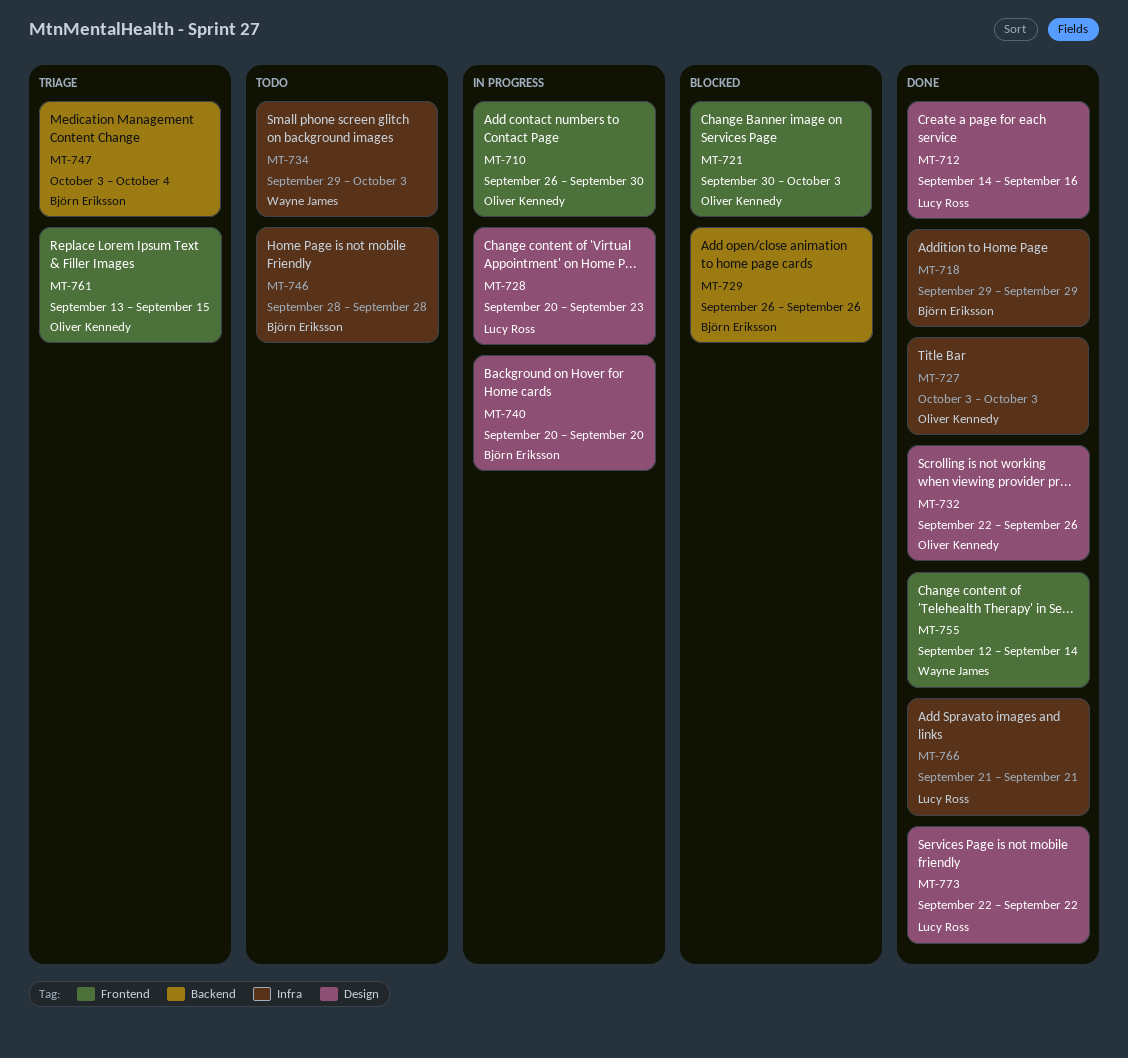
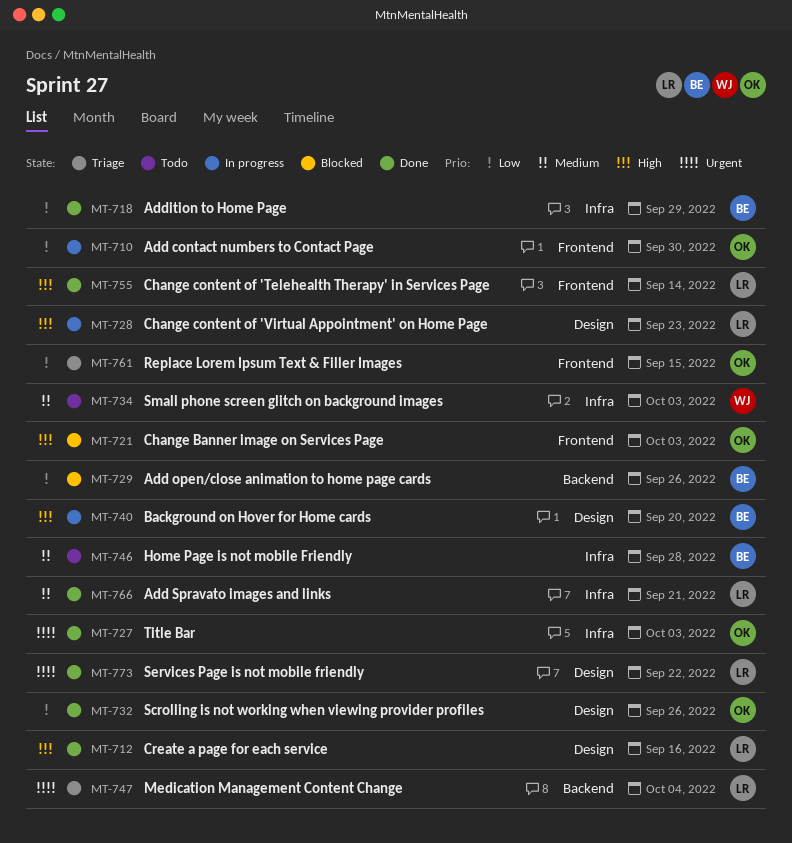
MT-747, owner: Björn Eriksson -> Lucy Ross
MT-755, owner: Wayne James -> Lucy Ross

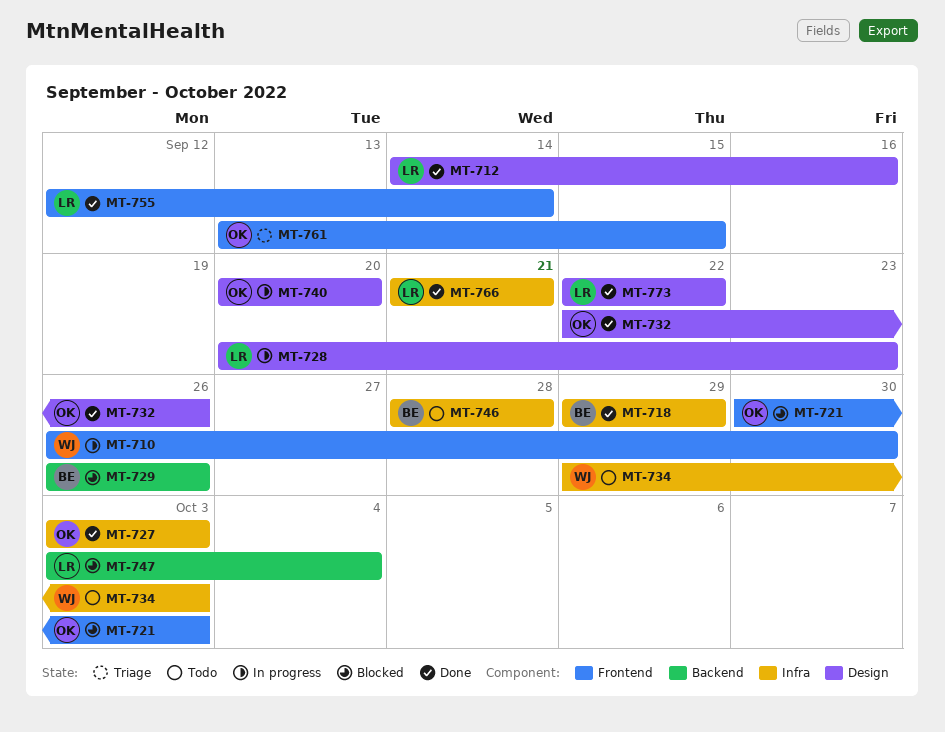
MT-710, owner: OK -> WJ
MT-740, owner: BE -> OK
MT-747, status: Triage -> Blocked

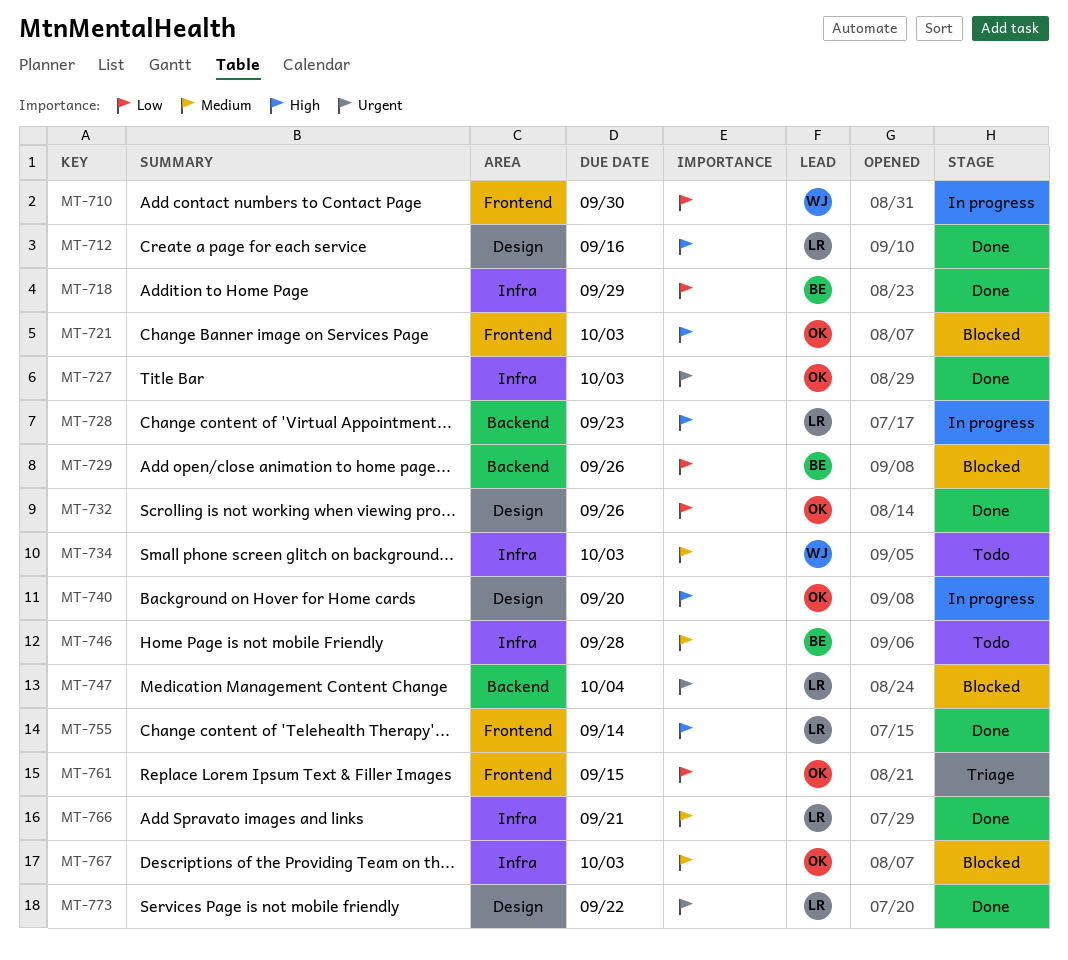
MT-728, label: Design -> Backend
MT-767: none -> present

